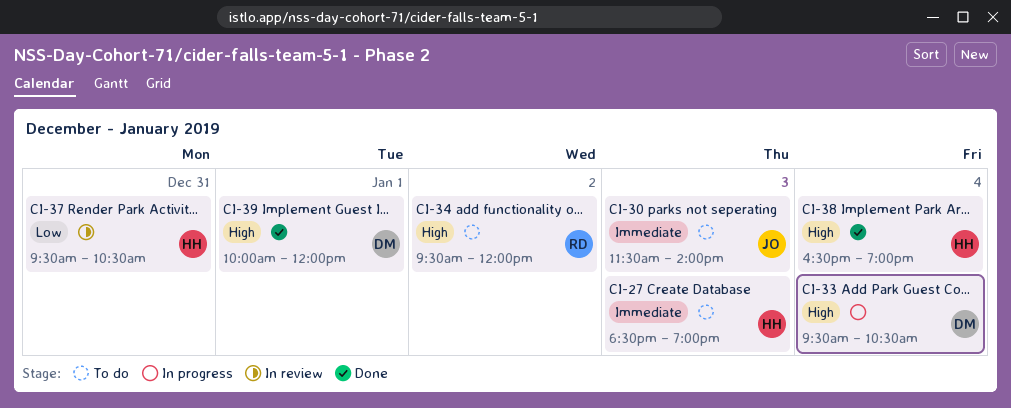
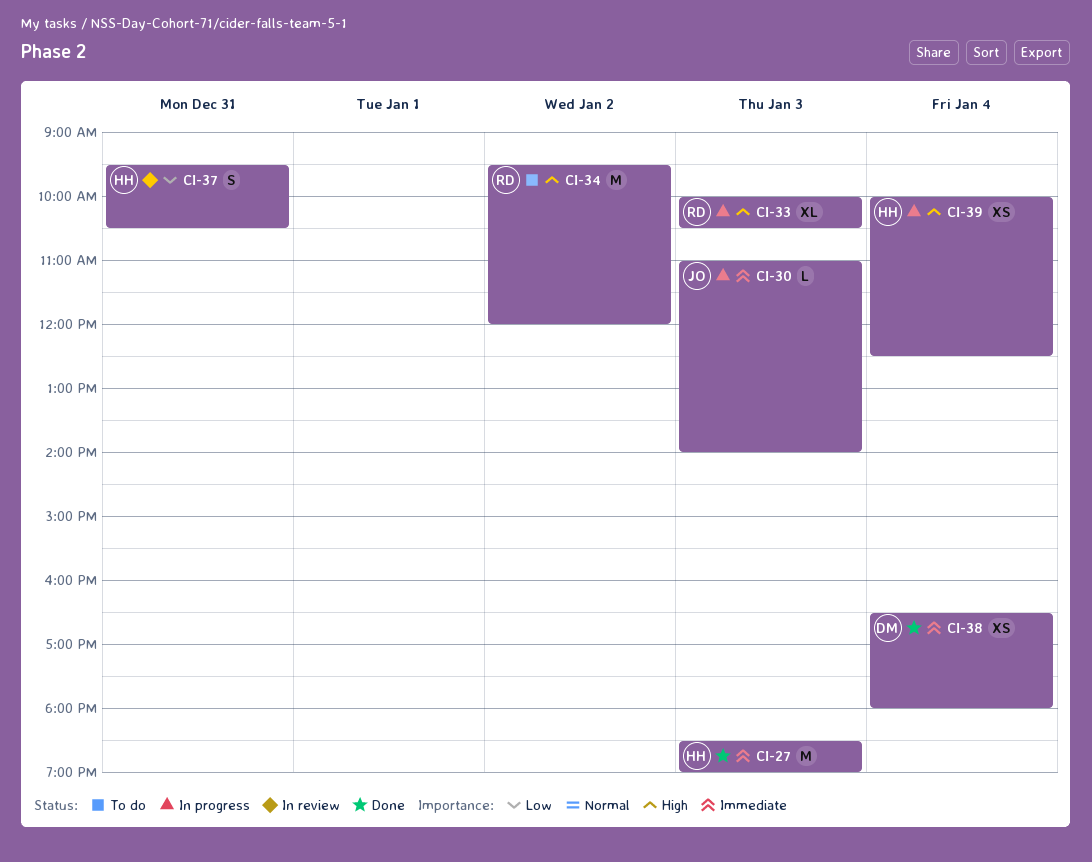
CI-27, status: To do -> Done
CI-30, status: To do -> In progress
CI-30, begins: 11:30 -> 11:00
CI-33, owner: DM -> RD
CI-33, day: Jan 4 -> Jan 3
CI-33, begins: 09:30 -> 10:00
CI-38, owner: HH -> DM
CI-38, priority: High -> Immediate
CI-38, ends: 19:00 -> 18:00
CI-39, status: Done -> In progress
CI-39, owner: DM -> HH
CI-39, day: Jan 1 -> Jan 4
CI-39, ends: 12:00 -> 12:30

